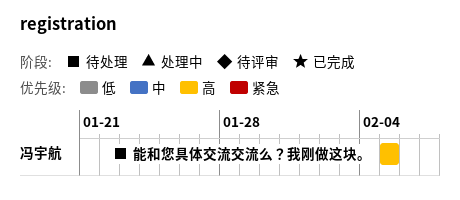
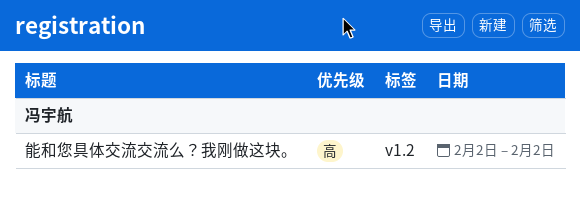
能和您具体交流交流么？我刚做这块。, start: Feb 5 -> Feb 2
能和您具体交流交流么？我刚做这块。, due: Feb 5 -> Feb 2

